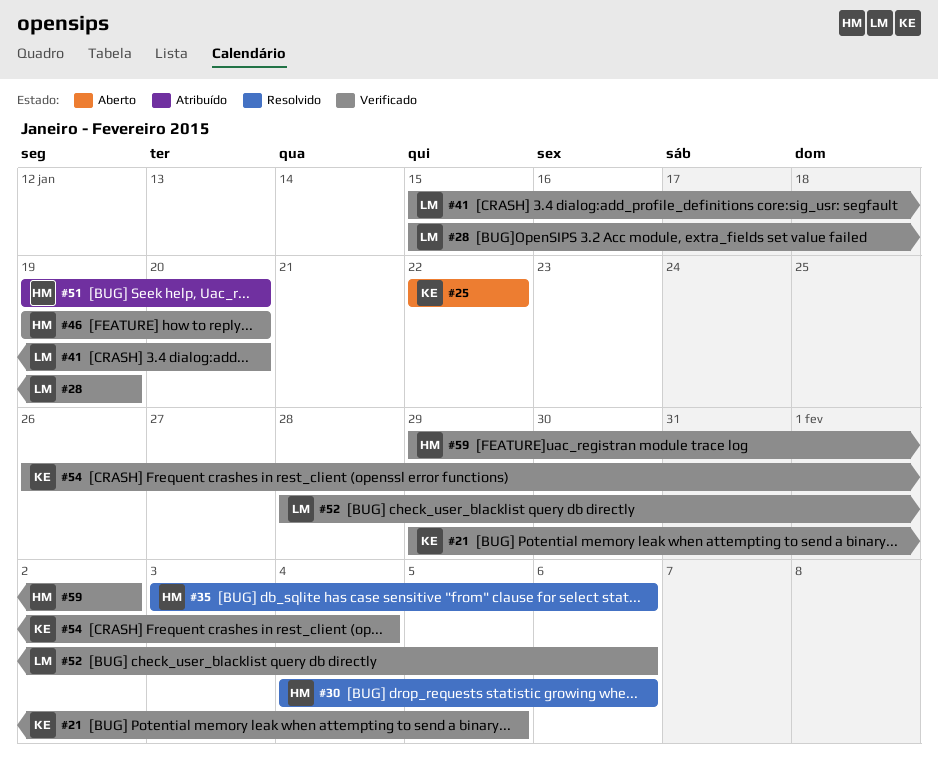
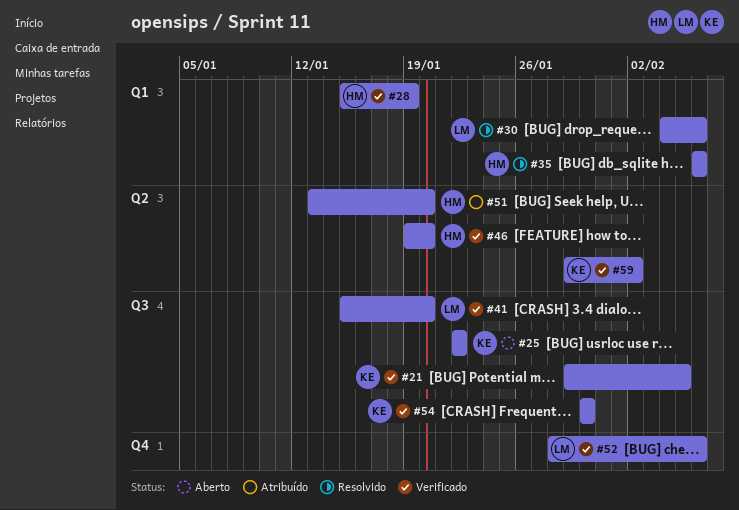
#28, owner: LM -> HM
#30, owner: HM -> LM
#35, start: Feb 3 -> Feb 6
#51, start: Jan 19 -> Jan 13
#54, start: Jan 26 -> Jan 30
#54, due: Feb 4 -> Jan 30
#59, owner: HM -> KE

